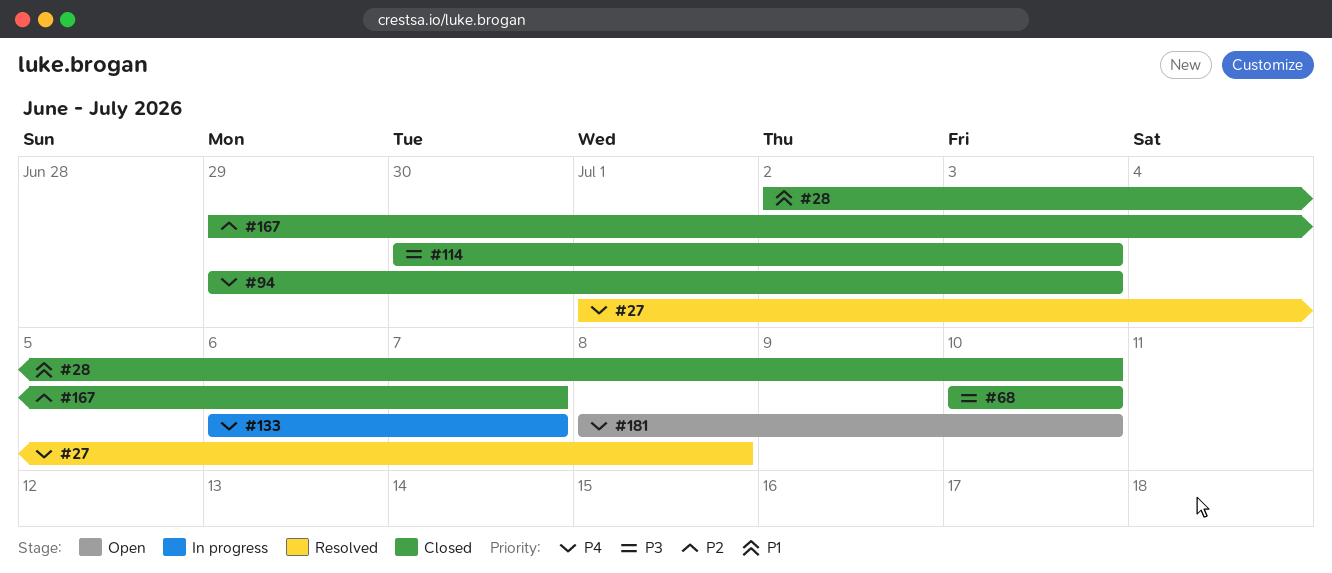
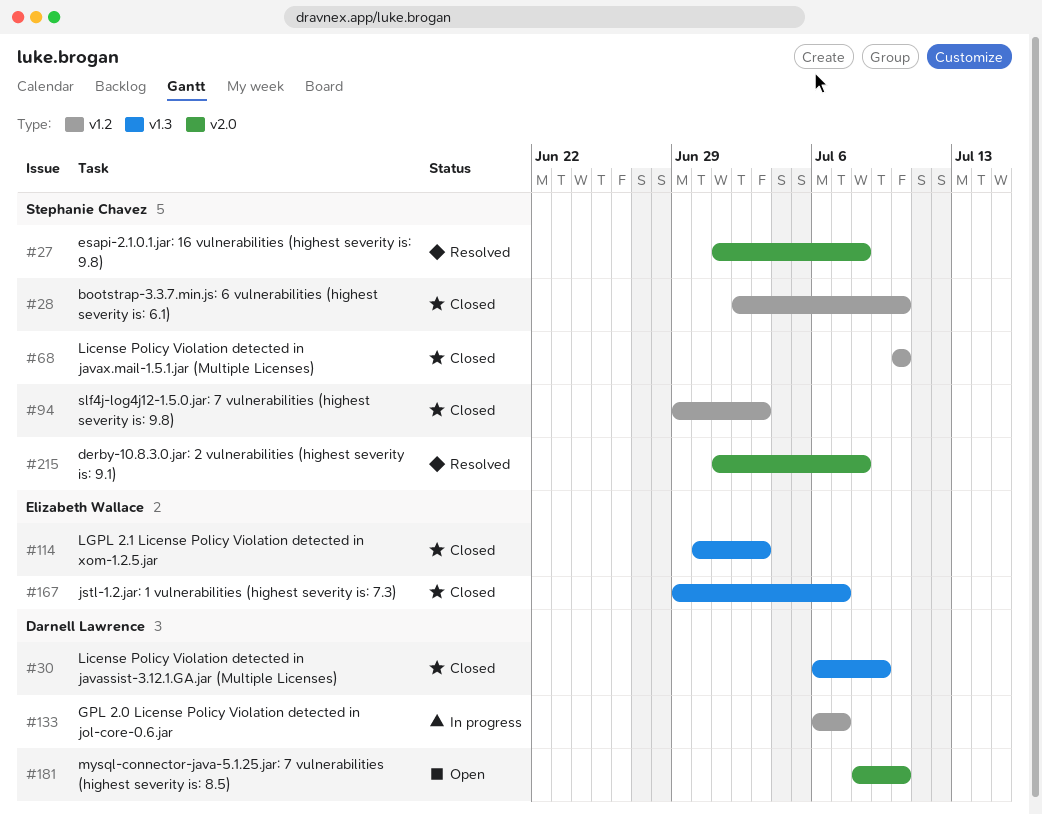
#30: none -> present
#215: none -> present

